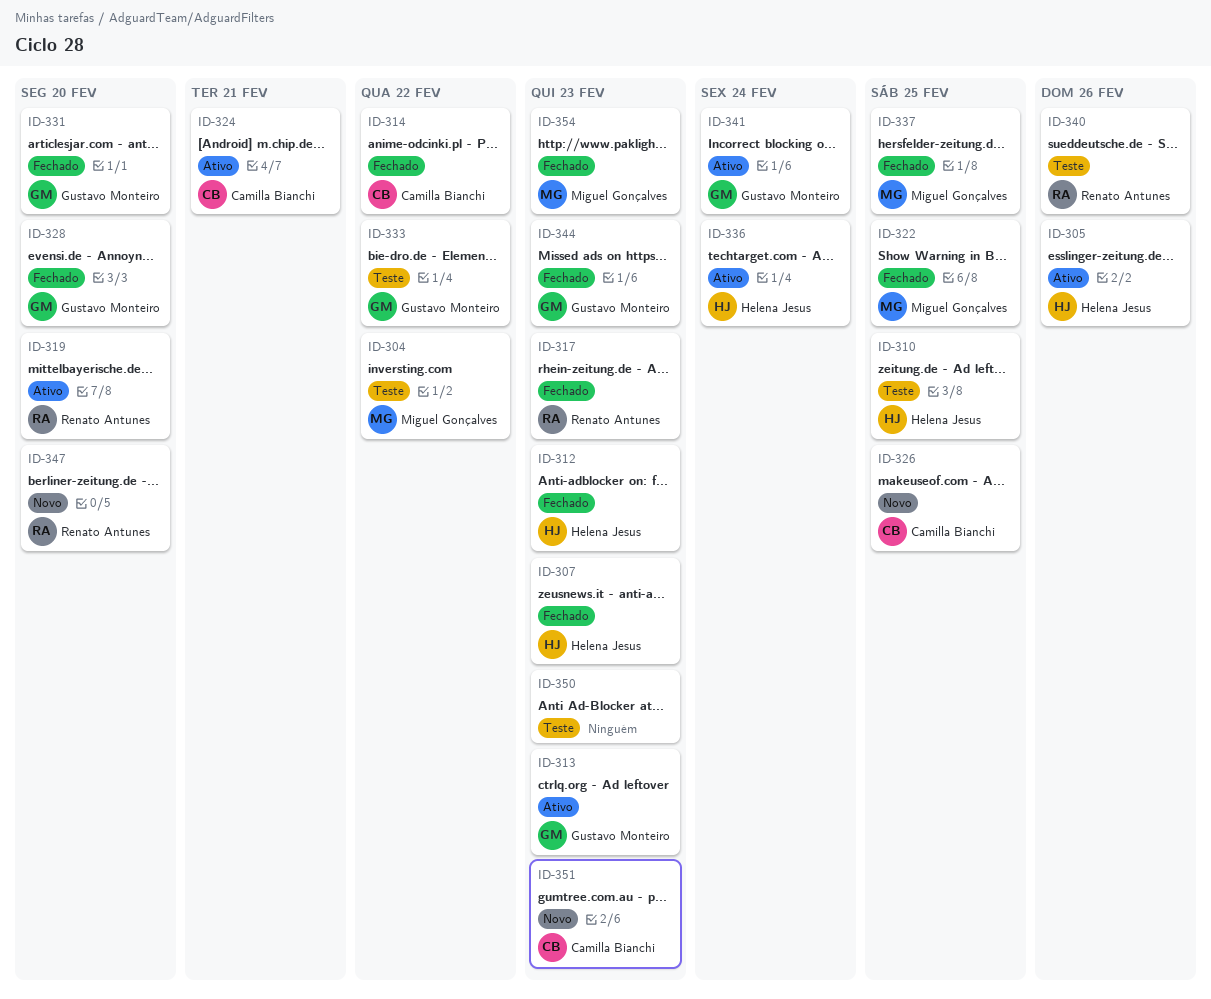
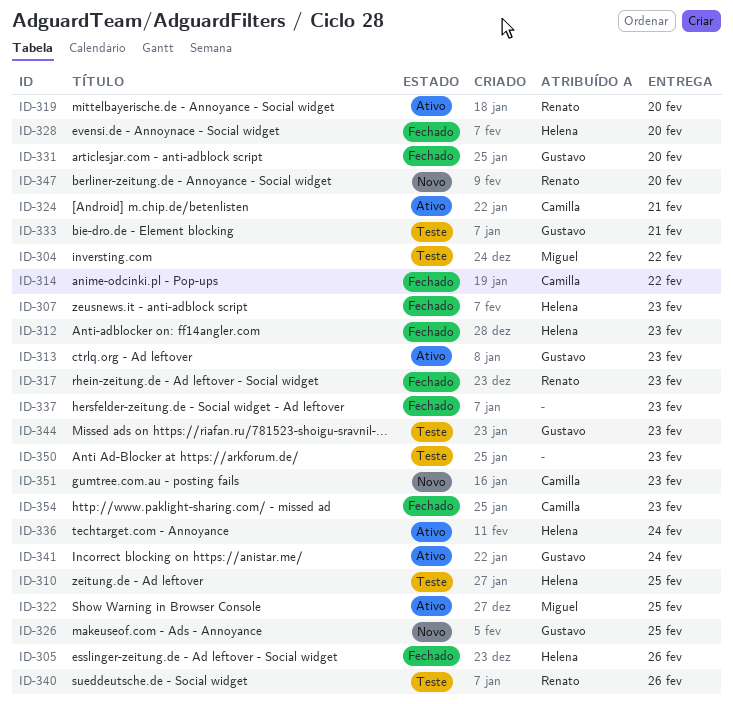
ID-305, status: Ativo -> Fechado
ID-322, status: Fechado -> Ativo
ID-326, owner: Camilla Bianchi -> Gustavo Monteiro
ID-328, owner: Gustavo Monteiro -> Helena Jesus
ID-333, due: Feb 22 -> Feb 21
ID-337, owner: Miguel Gonçalves -> none
ID-337, due: Feb 25 -> Feb 23
ID-344, status: Fechado -> Teste
ID-354, owner: Miguel Gonçalves -> Camilla Bianchi

